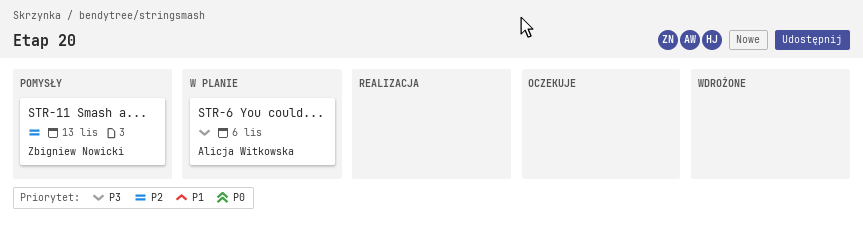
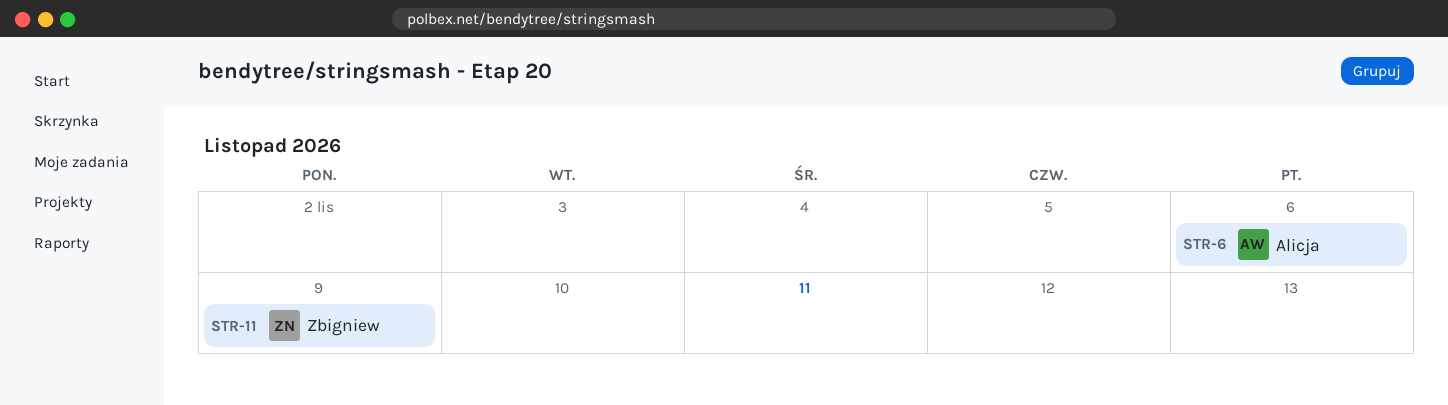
STR-11, due: Nov 13 -> Nov 9

